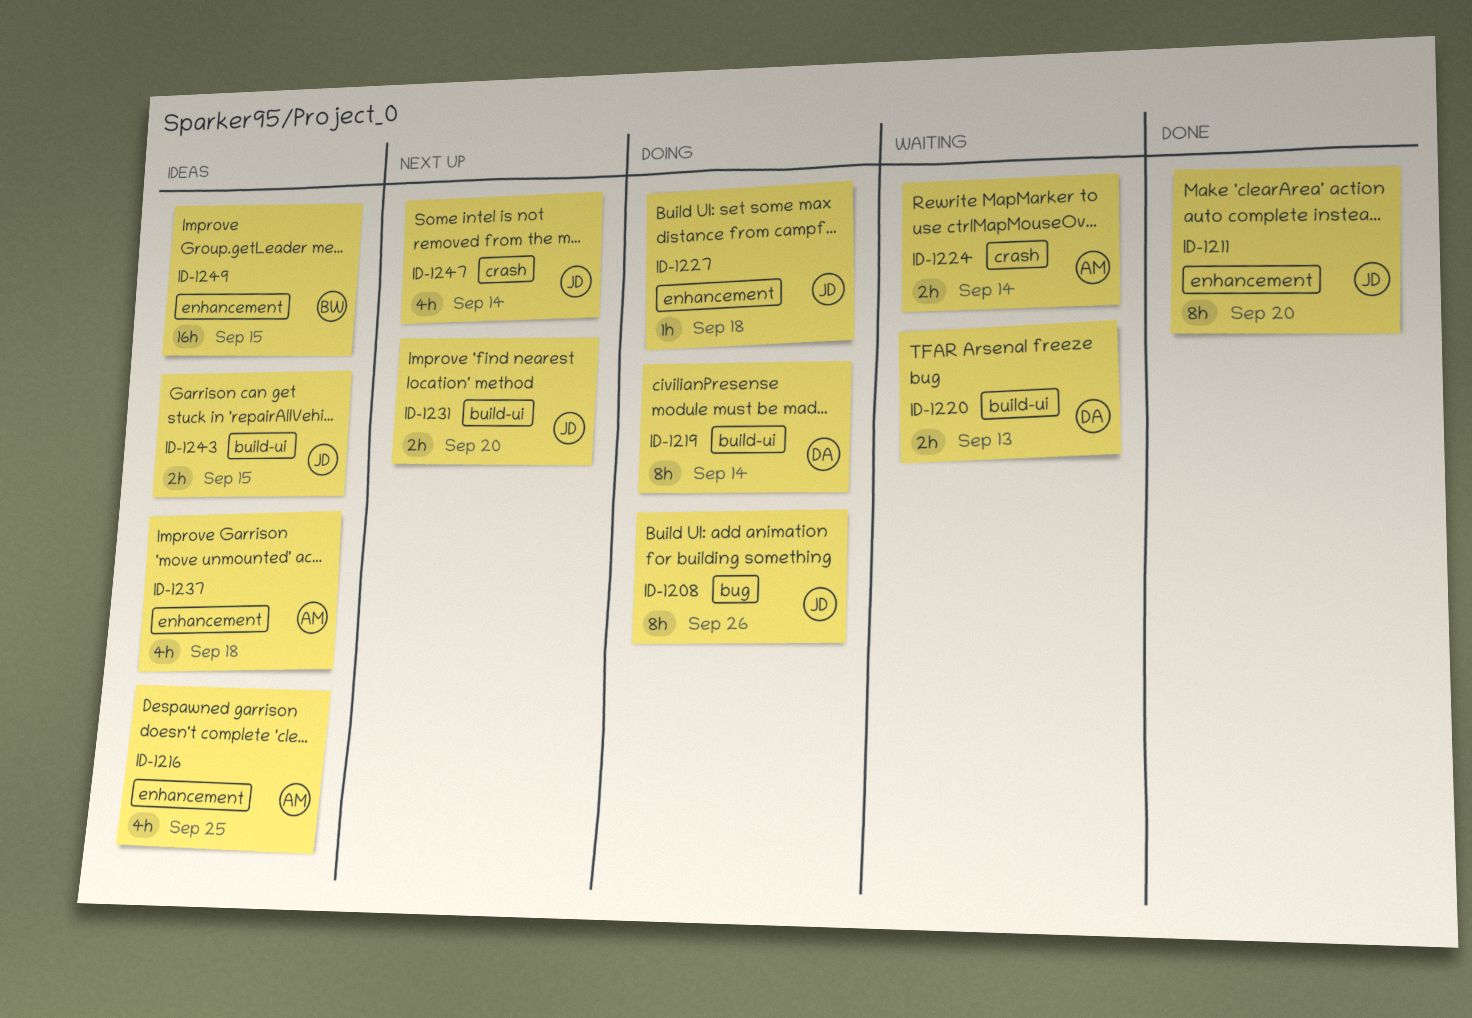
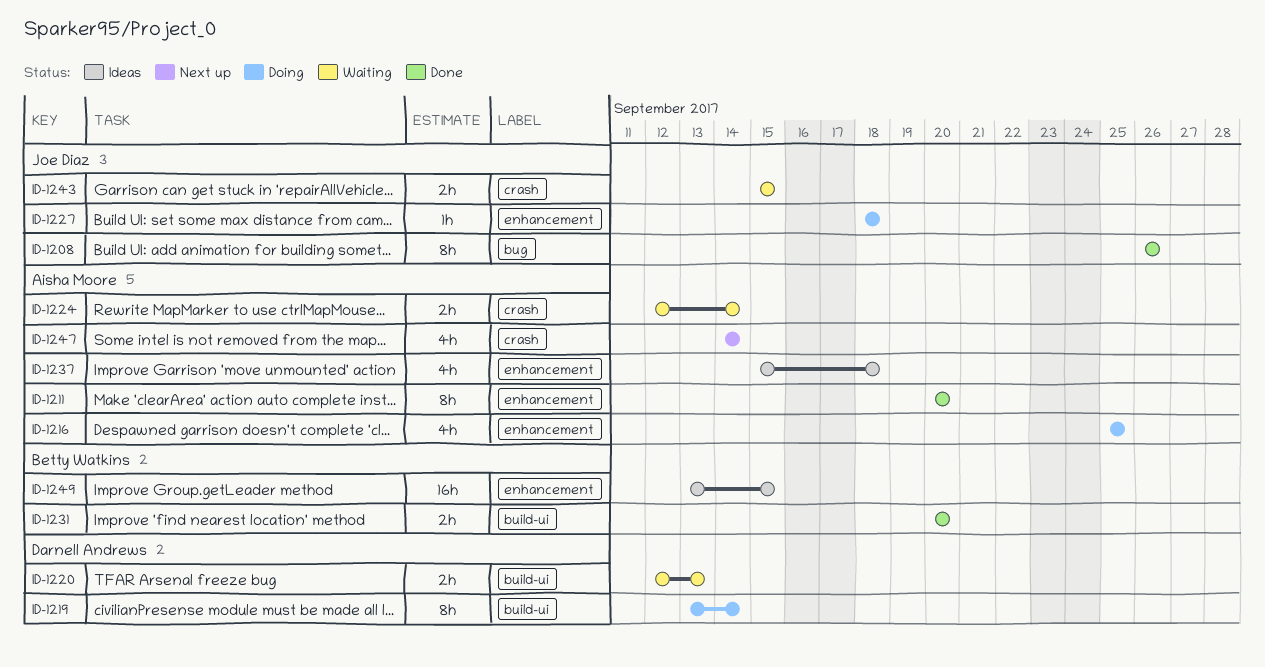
ID-1208, status: Doing -> Done
ID-1211, owner: Joe Diaz -> Aisha Moore
ID-1216, status: Ideas -> Doing
ID-1231, status: Next up -> Done
ID-1231, owner: Joe Diaz -> Betty Watkins
ID-1243, status: Ideas -> Waiting
ID-1243, label: build-ui -> crash
ID-1247, owner: Joe Diaz -> Aisha Moore

